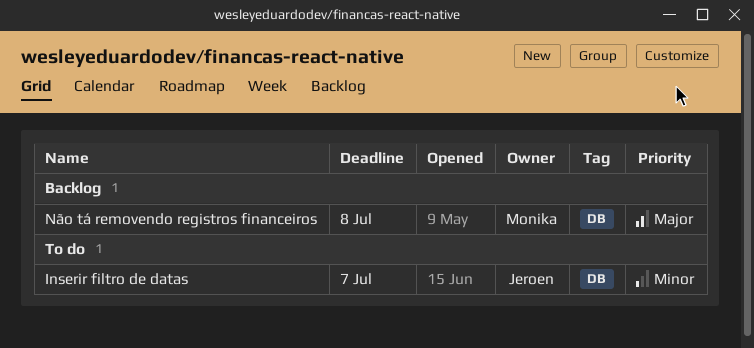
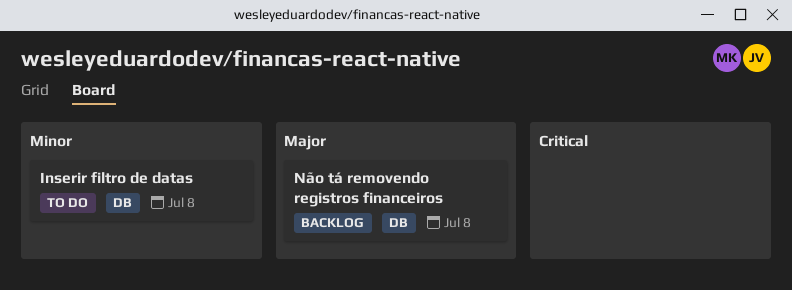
Inserir filtro de datas, due: Jul 7 -> Jul 8

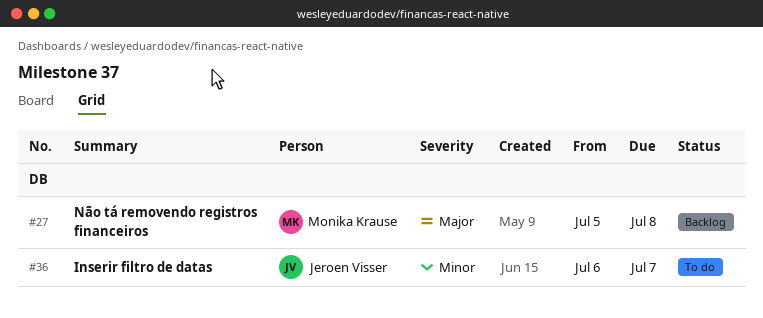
Inserir filtro de datas, due: Jul 8 -> Jul 7

